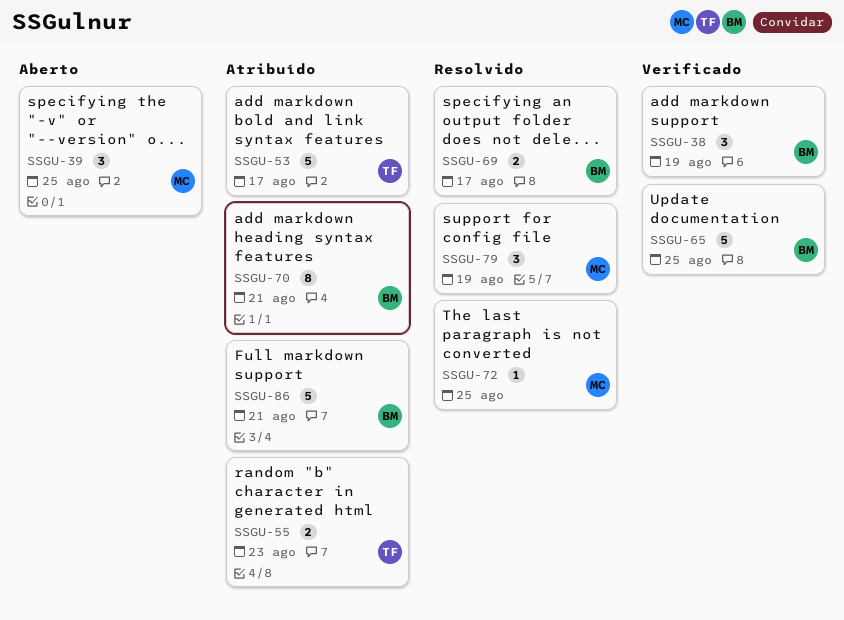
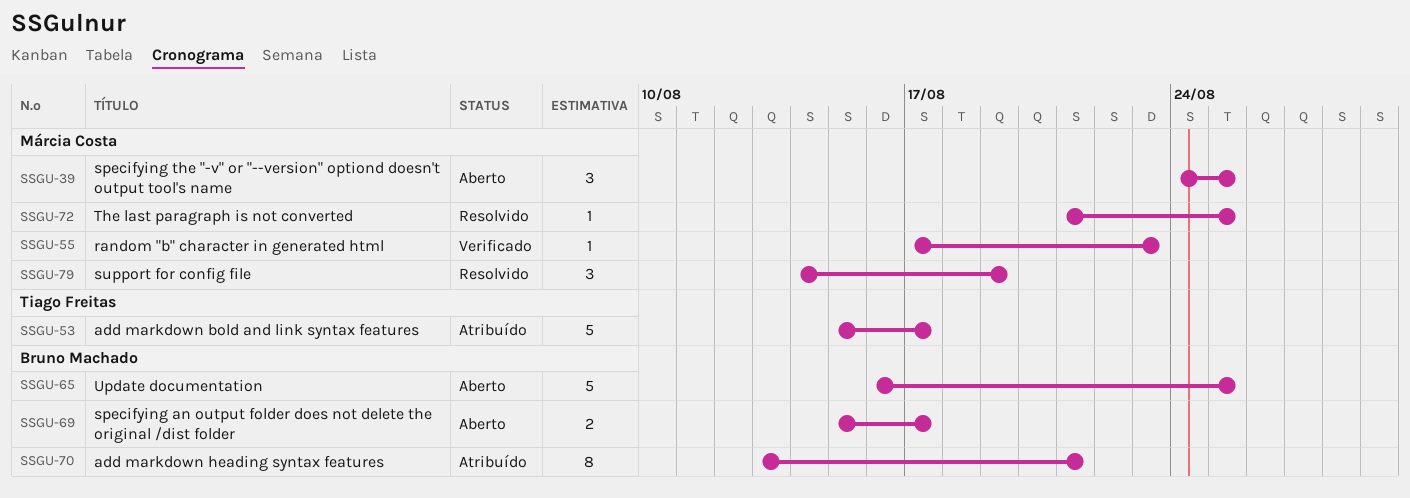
SSGU-38: present -> none
SSGU-55, status: Atribuído -> Verificado
SSGU-55, owner: Tiago Freitas -> Márcia Costa
SSGU-55, estimate: 2 -> 1
SSGU-65, status: Verificado -> Aberto
SSGU-69, status: Resolvido -> Aberto
SSGU-86: present -> none

